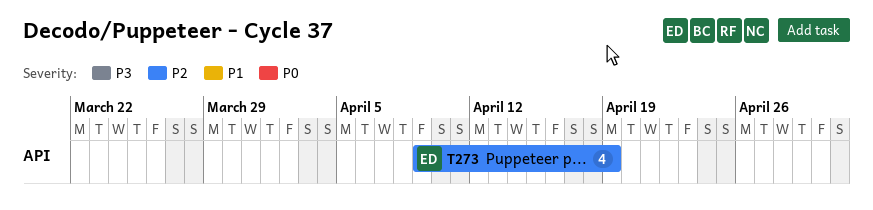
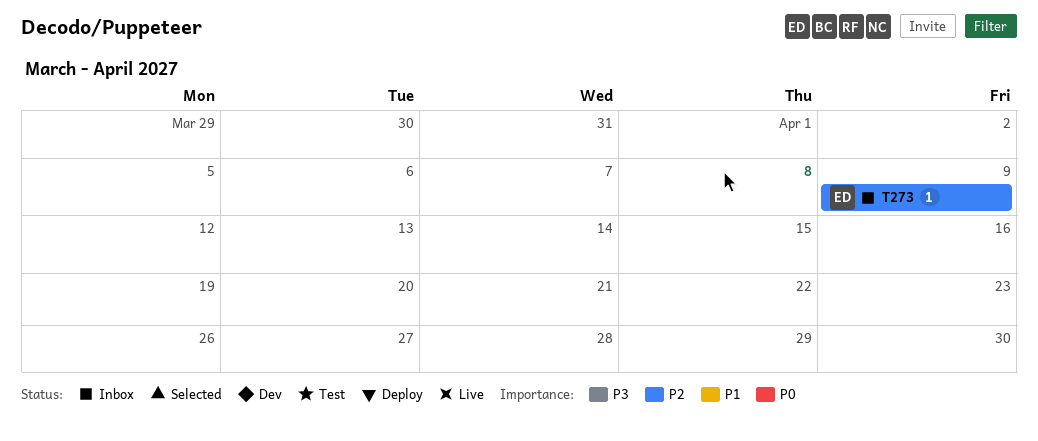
T273, estimate: 4 -> 1
T273, due: Apr 19 -> Apr 9

